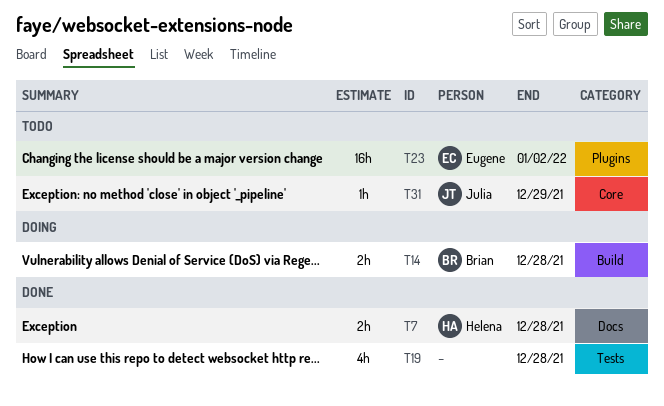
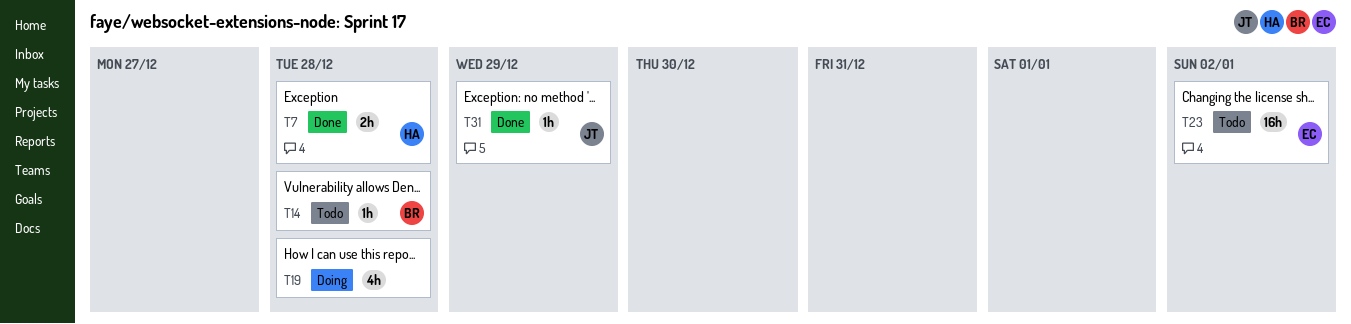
T14, status: Doing -> Todo
T14, estimate: 2h -> 1h
T19, status: Done -> Doing
T31, status: Todo -> Done

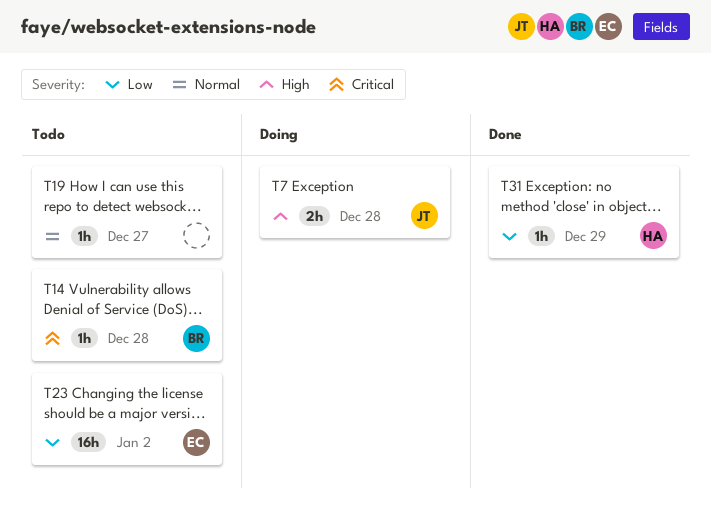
T7, status: Done -> Doing
T7, owner: HA -> JT
T19, status: Doing -> Todo
T19, estimate: 4h -> 1h
T19, due: Dec 28 -> Dec 27
T31, owner: JT -> HA

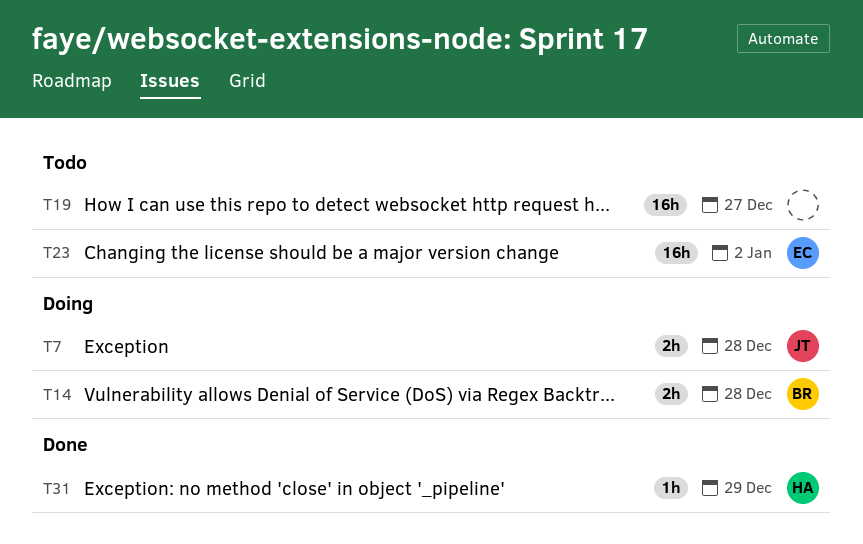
T14, status: Todo -> Doing
T14, estimate: 1h -> 2h
T19, estimate: 1h -> 16h

